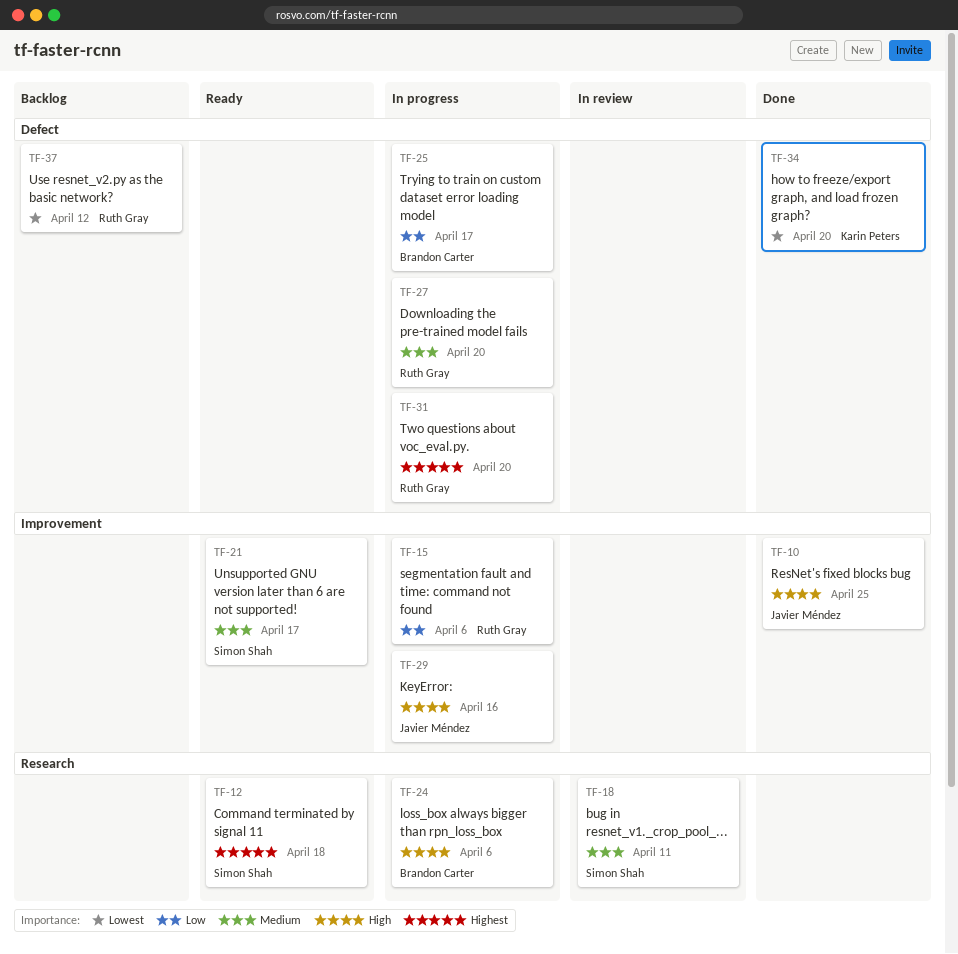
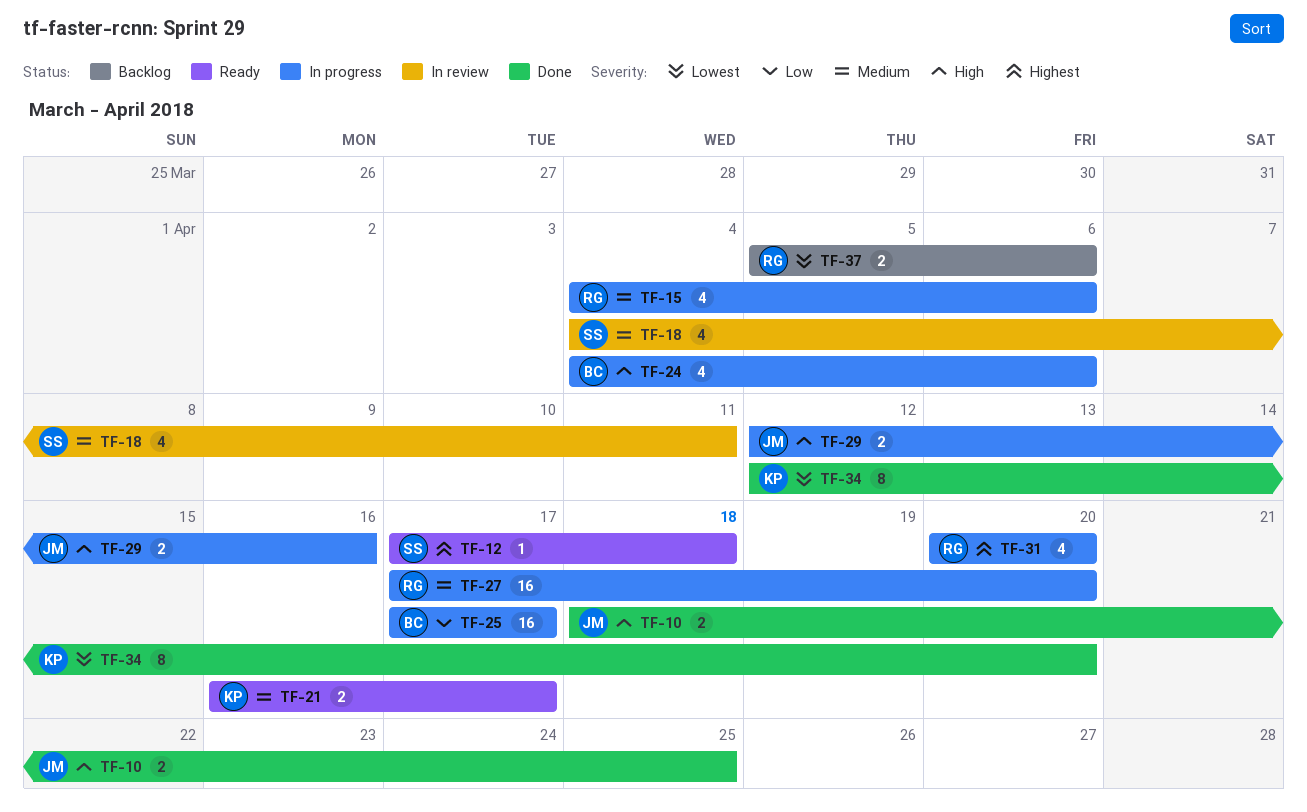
TF-15, priority: Low -> Medium
TF-21, owner: Simon Shah -> Karin Peters
TF-37, due: Apr 12 -> Apr 6

